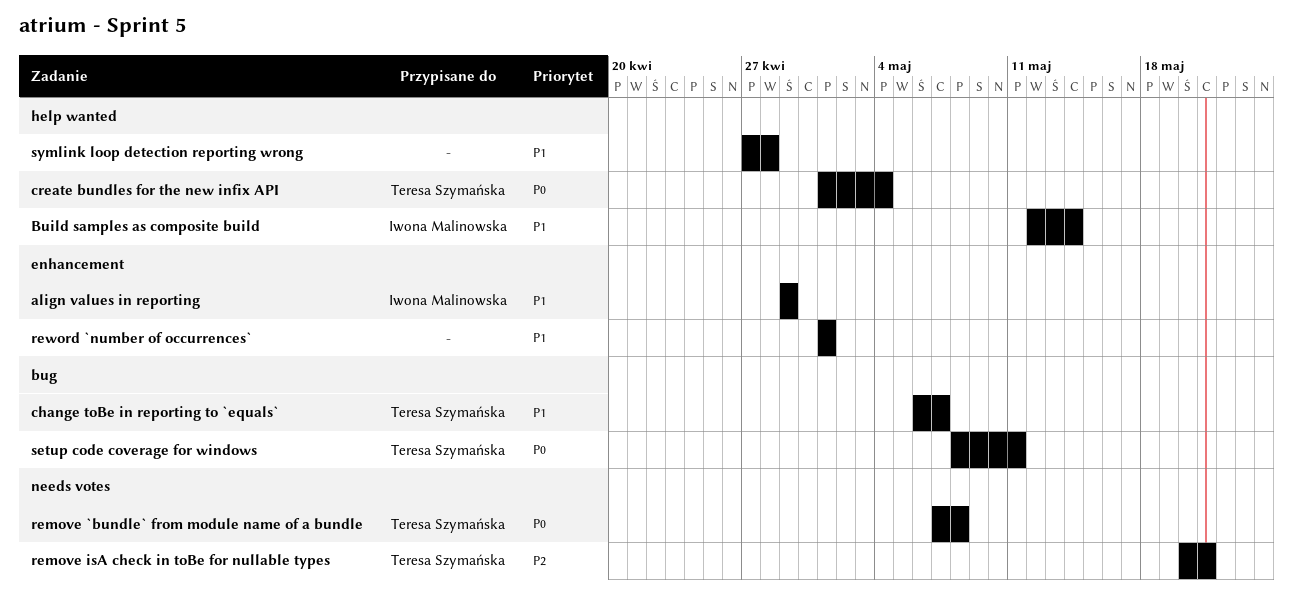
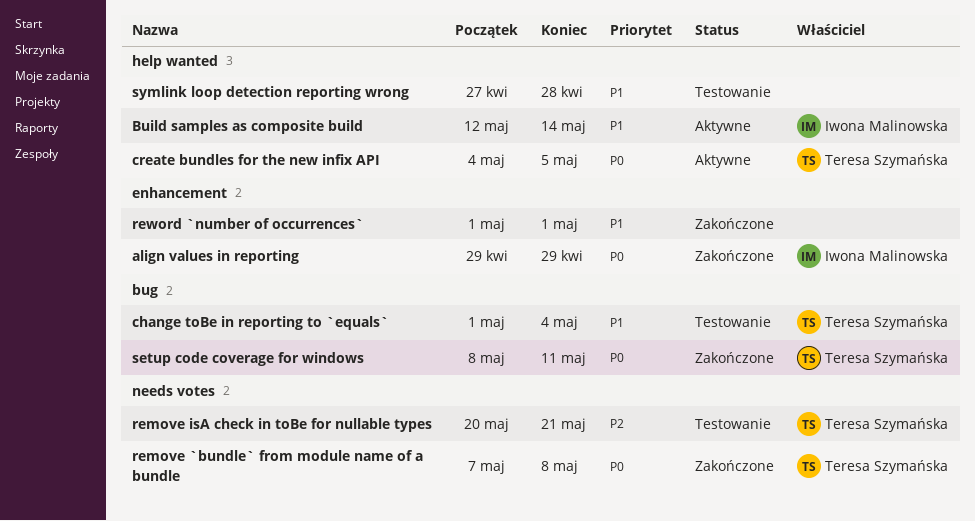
align values in reporting, priority: P1 -> P0
change toBe in reporting to `equals`, start: May 6 -> May 1
change toBe in reporting to `equals`, due: May 7 -> May 4
create bundles for the new infix API, start: May 1 -> May 4
create bundles for the new infix API, due: May 4 -> May 5

